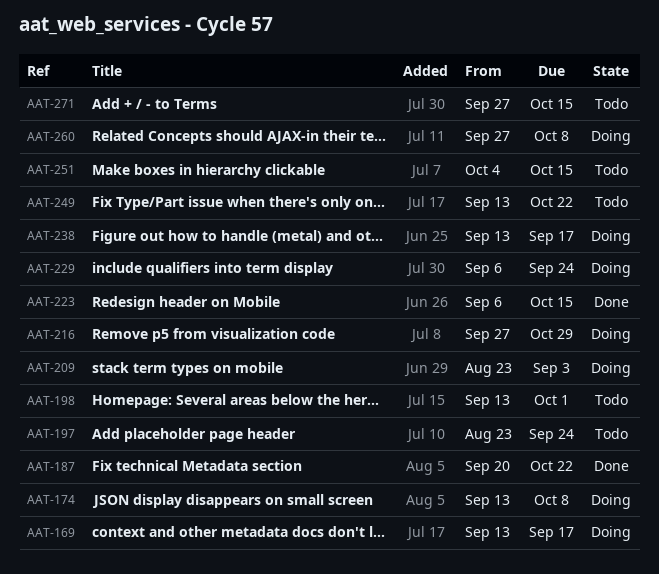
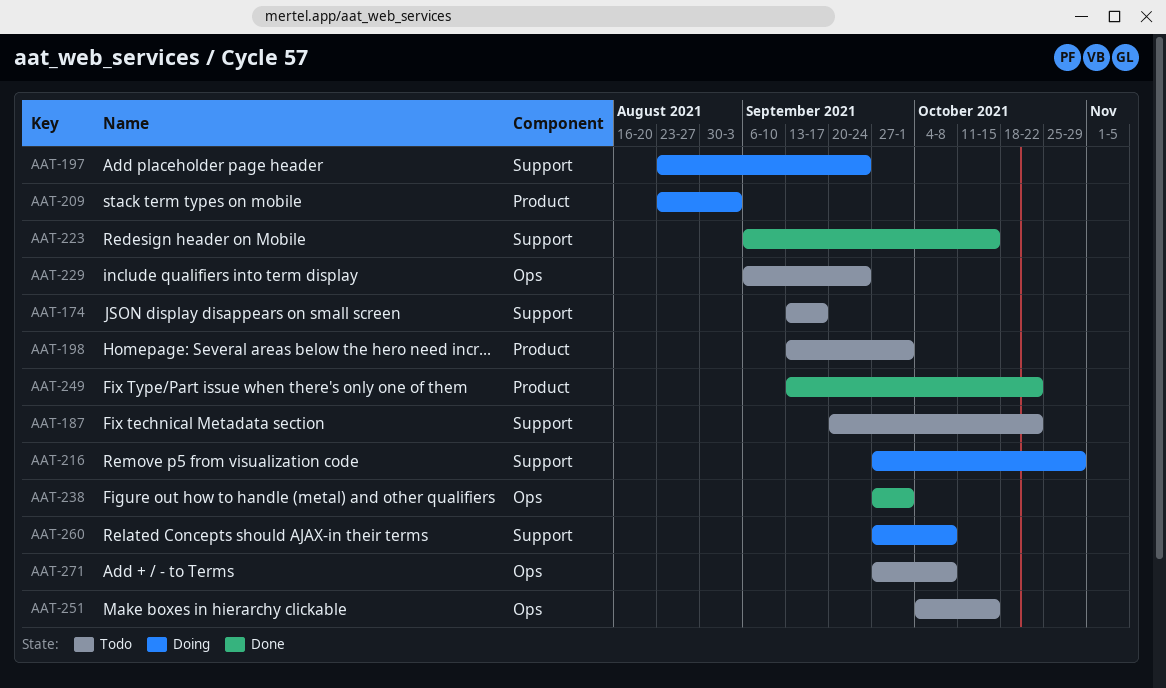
AAT-169: present -> none
AAT-174, status: Doing -> Todo
AAT-174, due: Oct 8 -> Sep 17
AAT-187, status: Done -> Todo
AAT-197, status: Todo -> Doing
AAT-229, status: Doing -> Todo
AAT-238, status: Doing -> Done
AAT-238, start: Sep 13 -> Sep 27
AAT-238, due: Sep 17 -> Oct 1
AAT-249, status: Todo -> Done
AAT-271, due: Oct 15 -> Oct 8

